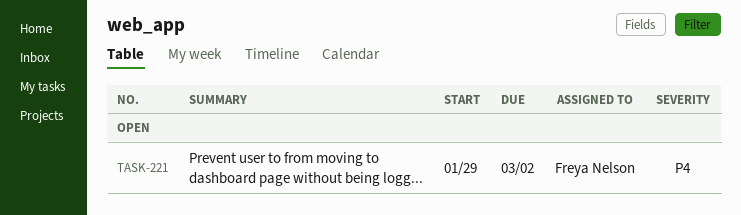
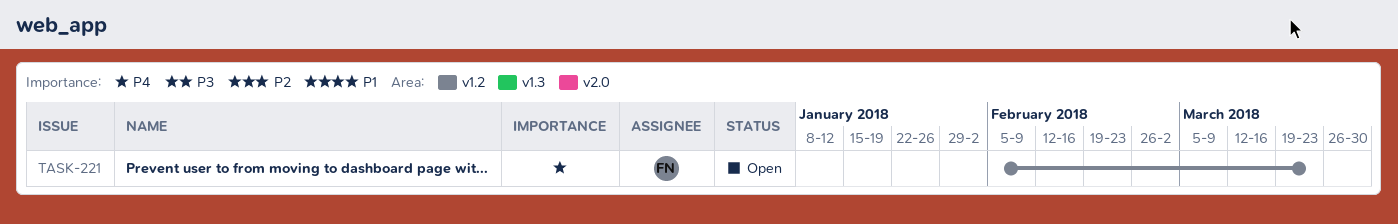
TASK-221, start: Jan 29 -> Feb 5
TASK-221, due: Mar 2 -> Mar 23

